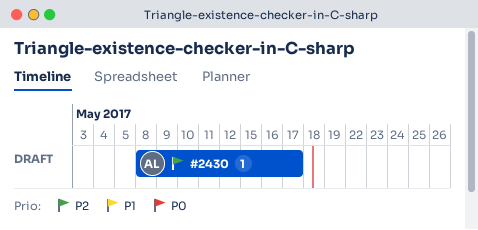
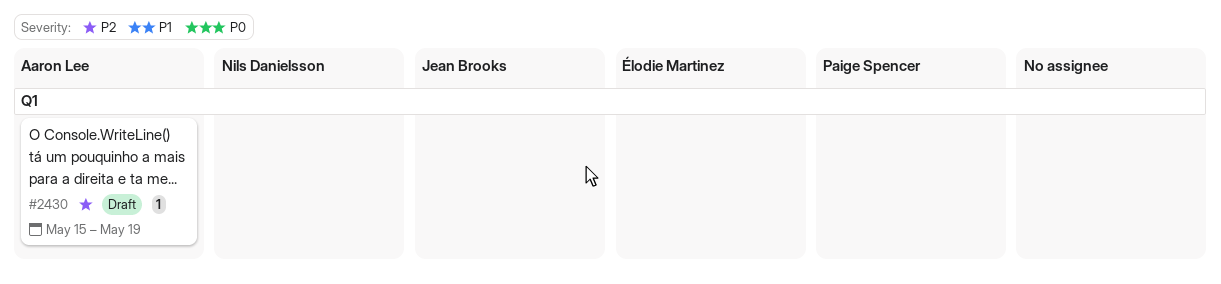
#2430, start: May 8 -> May 15
#2430, due: May 17 -> May 19

